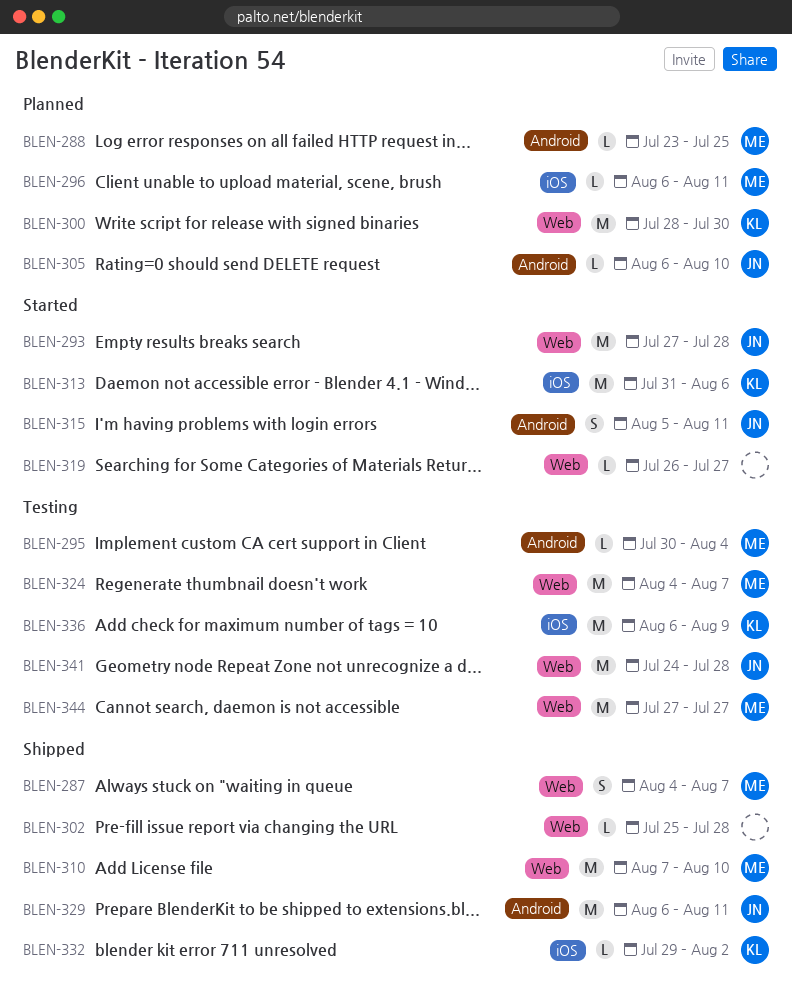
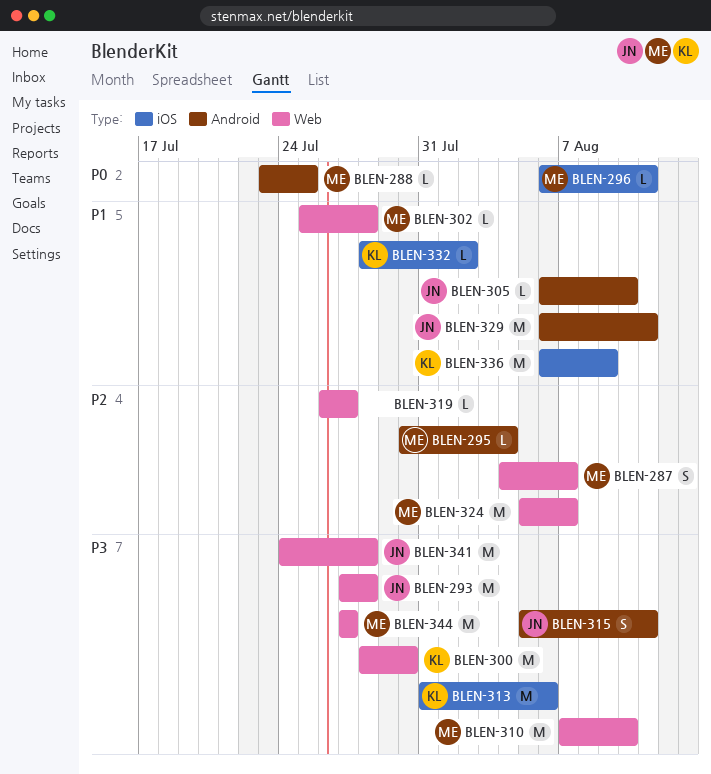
BLEN-302, owner: none -> ME
BLEN-324, start: Aug 4 -> Aug 5
BLEN-332, start: Jul 29 -> Jul 28

